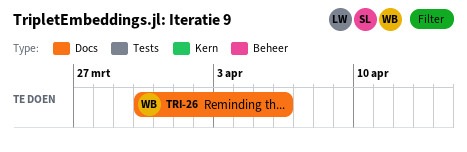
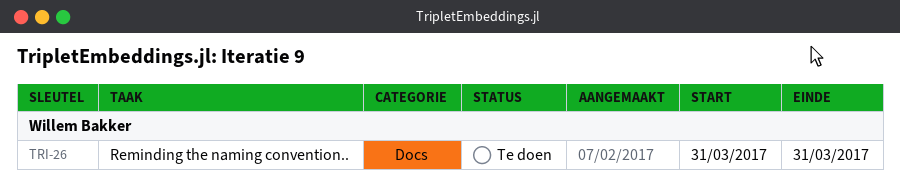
TRI-26, start: Mar 30 -> Mar 31
TRI-26, due: Apr 6 -> Mar 31

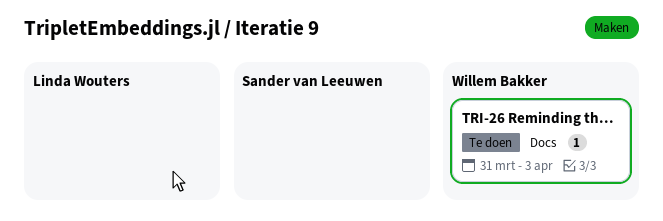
TRI-26, due: Mar 31 -> Apr 3

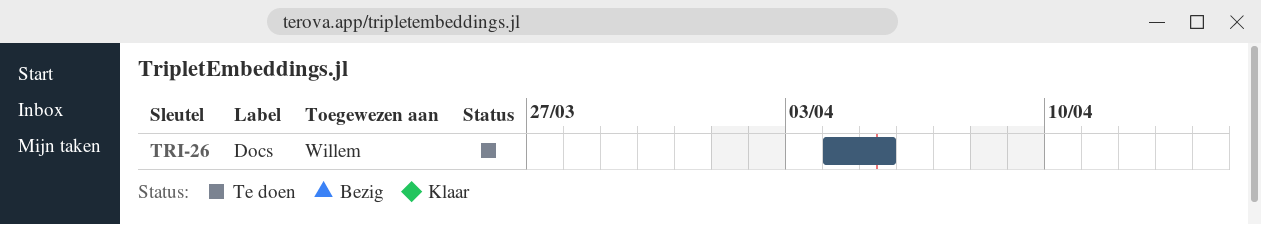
TRI-26, start: Mar 31 -> Apr 4
TRI-26, due: Apr 3 -> Apr 5

